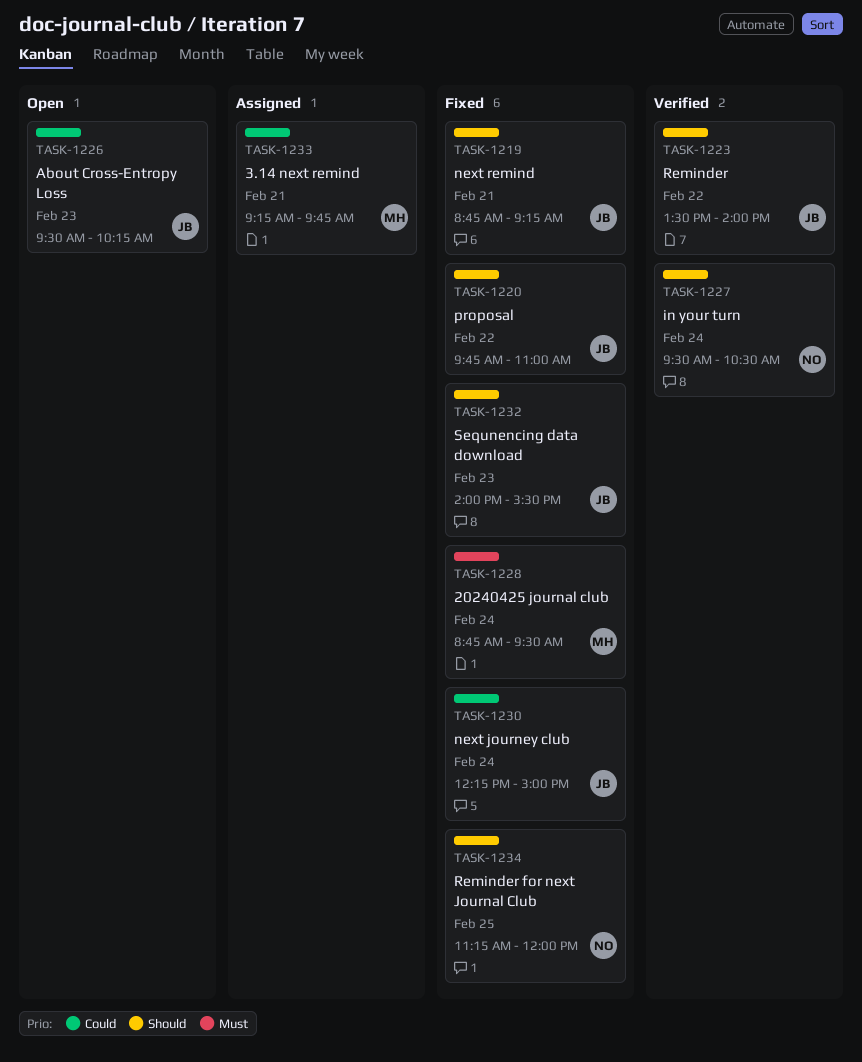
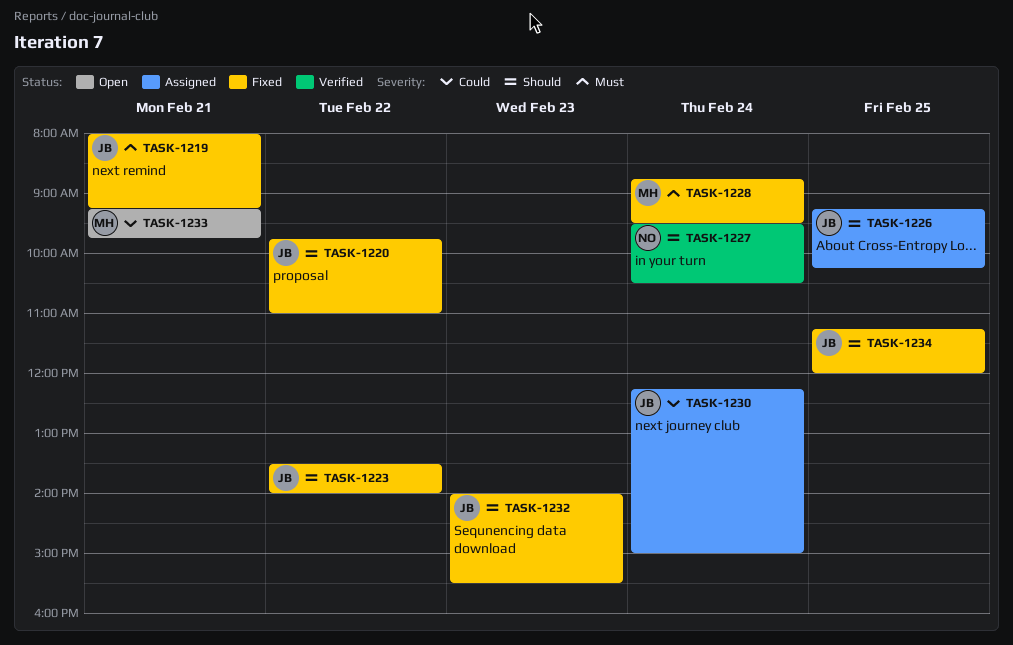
TASK-1219, priority: Should -> Must
TASK-1219, begins: 08:45 -> 08:00
TASK-1223, status: Verified -> Fixed
TASK-1226, status: Open -> Assigned
TASK-1226, priority: Could -> Should
TASK-1226, day: Feb 23 -> Feb 25
TASK-1226, begins: 09:30 -> 09:15
TASK-1230, status: Fixed -> Assigned
TASK-1233, status: Assigned -> Open
TASK-1234, owner: NO -> JB

